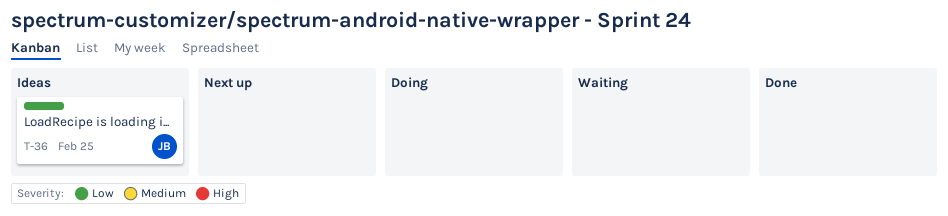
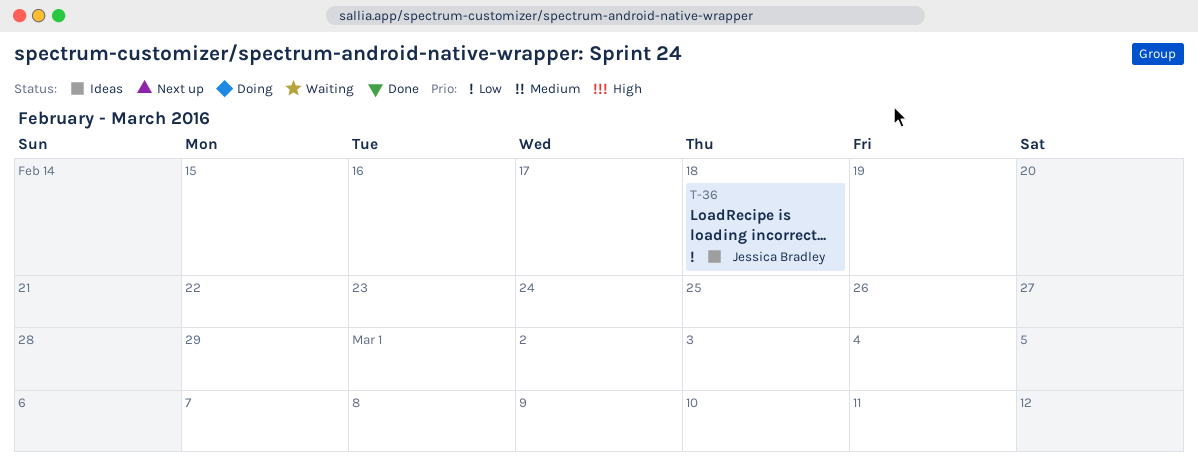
T-36, due: Feb 25 -> Feb 18

